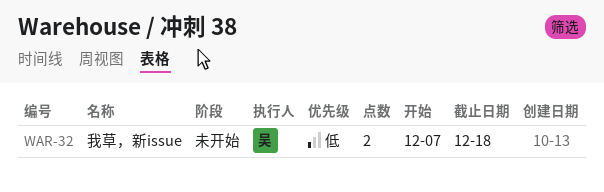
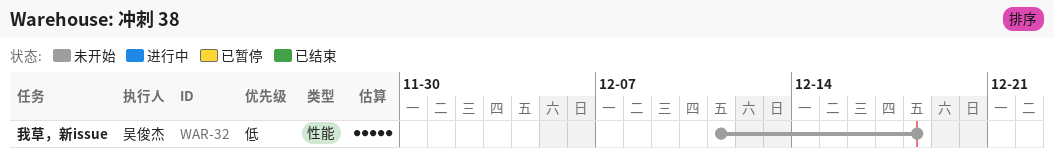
WAR-32, estimate: 2 -> 5
WAR-32, start: Dec 7 -> Dec 11

